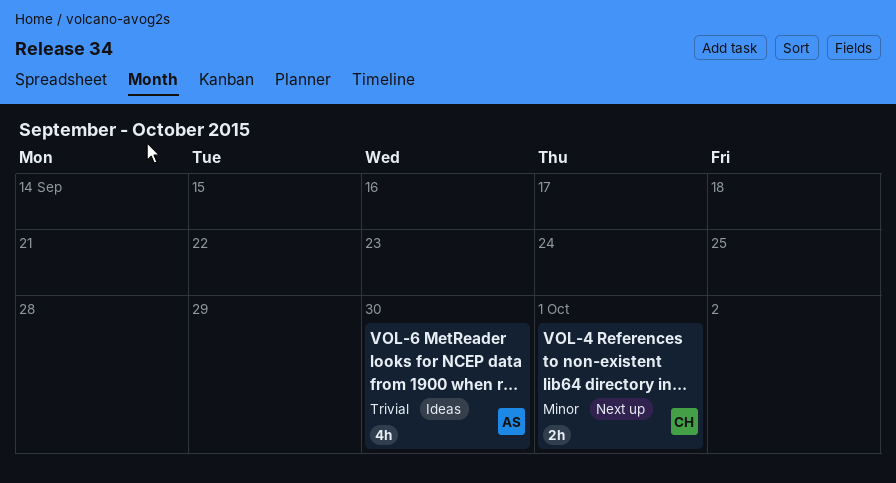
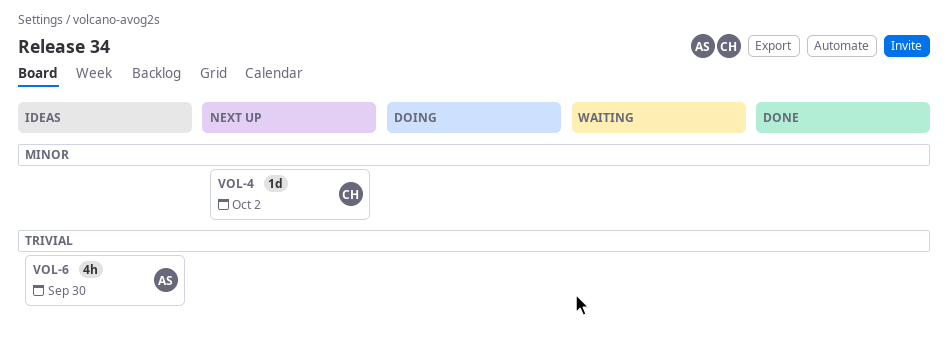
VOL-4, estimate: 2h -> 1d
VOL-4, due: Oct 1 -> Oct 2

